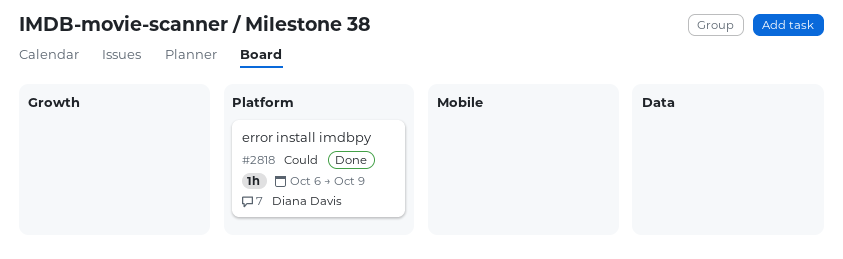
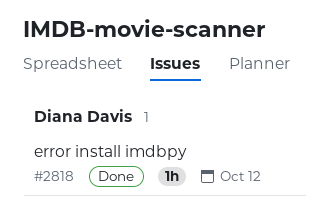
#2818, due: Oct 9 -> Oct 12

